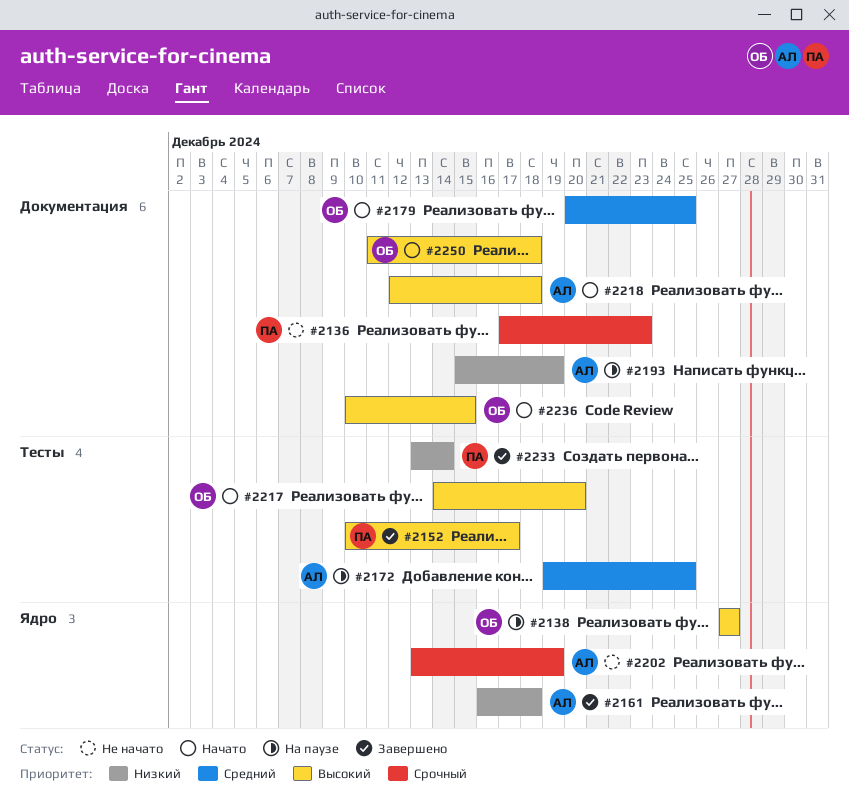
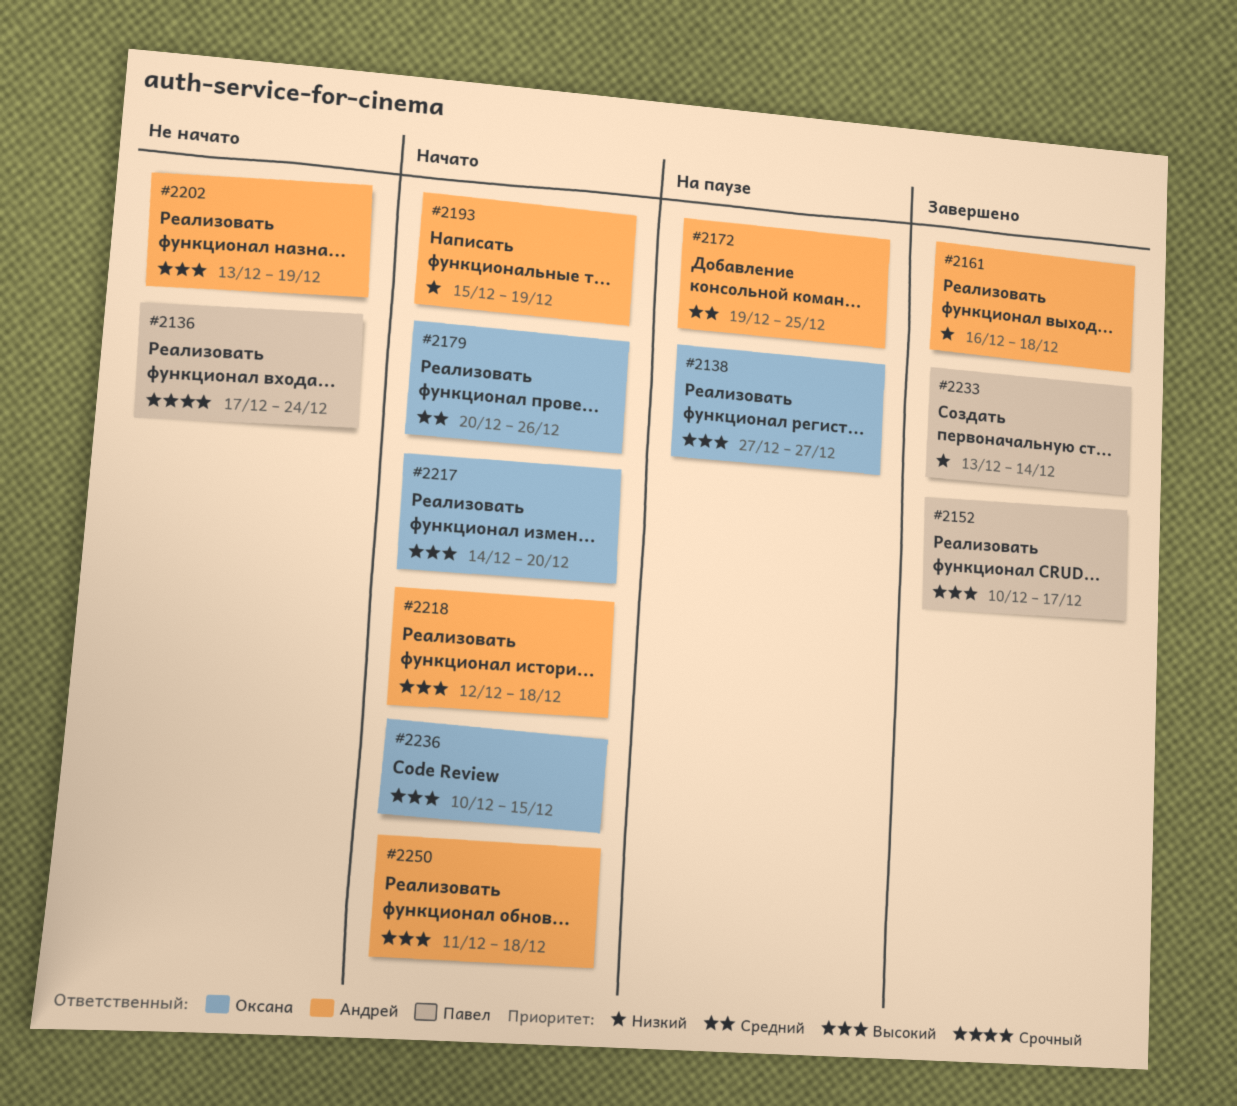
#2136, due: Dec 23 -> Dec 24
#2179, due: Dec 25 -> Dec 26
#2193, status: На паузе -> Начато
#2202, priority: Срочный -> Высокий
#2250, owner: Оксана -> Андрей

